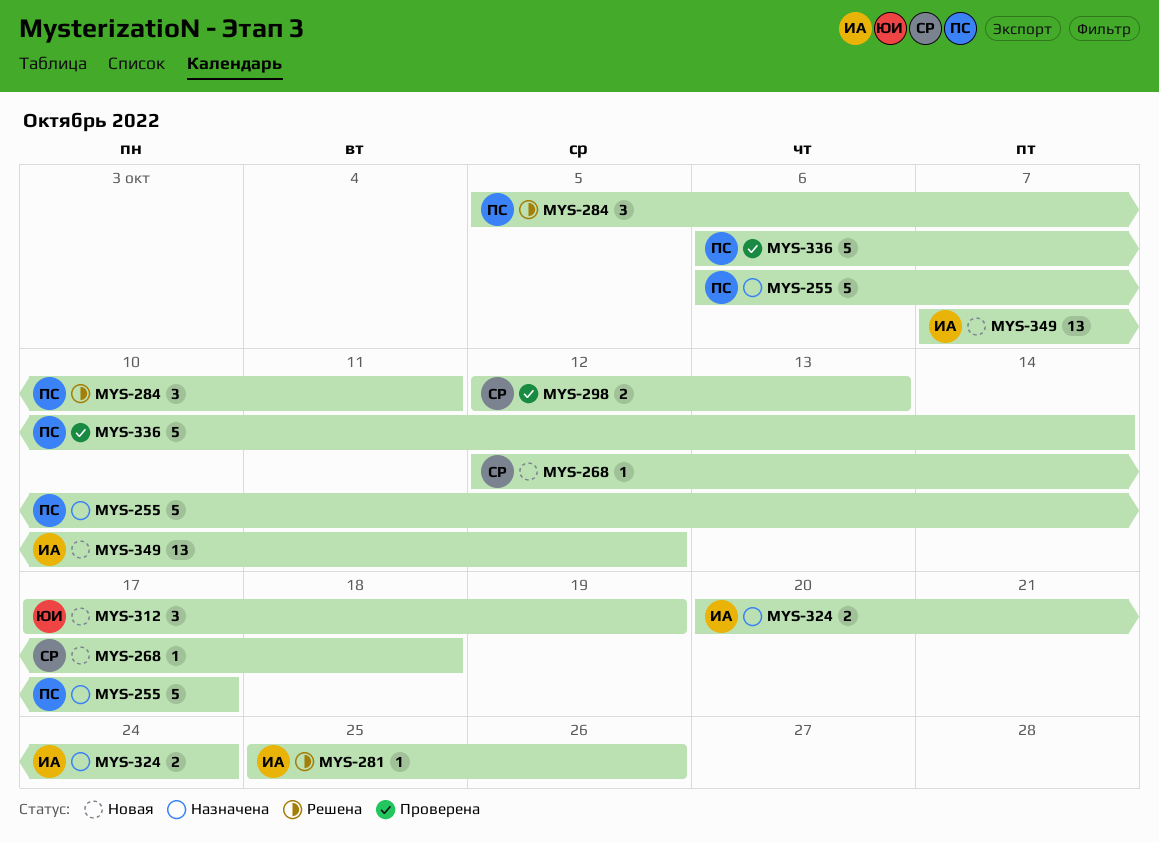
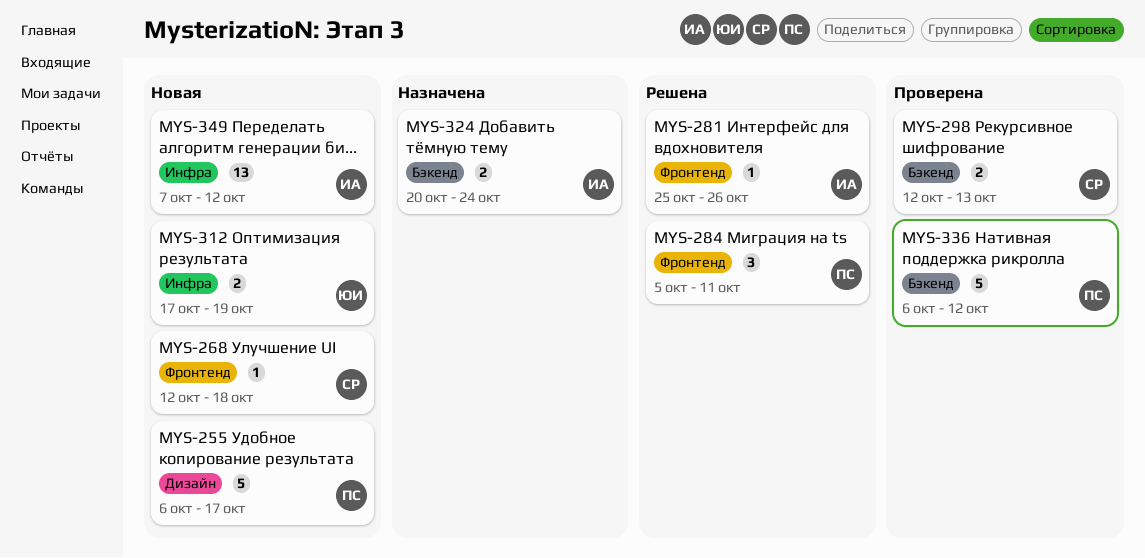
MYS-255, status: Назначена -> Новая
MYS-312, estimate: 3 -> 2
MYS-336, due: Oct 14 -> Oct 12

